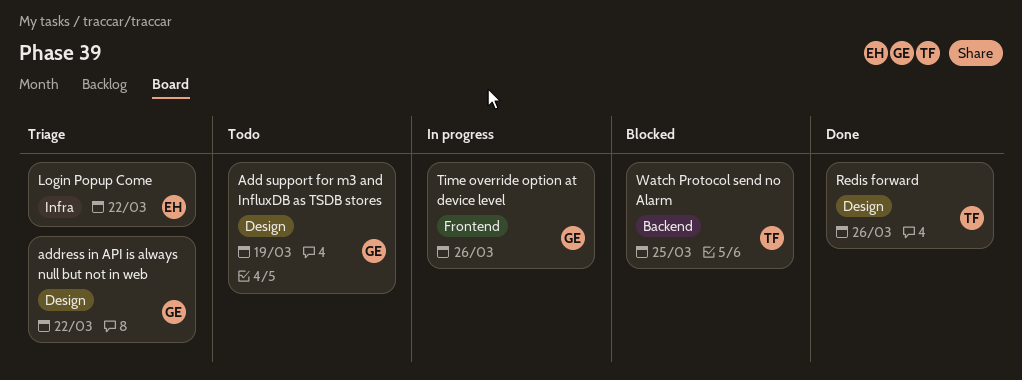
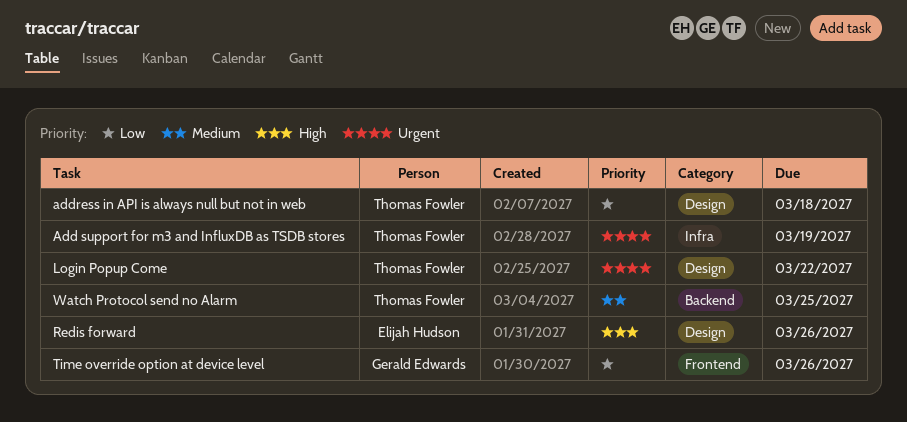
Add support for m3 and InfluxDB as TSDB stores, owner: Gerald Edwards -> Thomas Fowler
Add support for m3 and InfluxDB as TSDB stores, label: Design -> Infra
address in API is always null but not in web, owner: Gerald Edwards -> Thomas Fowler
address in API is always null but not in web, due: Mar 22 -> Mar 18
Login Popup Come, owner: Elijah Hudson -> Thomas Fowler
Login Popup Come, label: Infra -> Design
Redis forward, owner: Thomas Fowler -> Elijah Hudson

